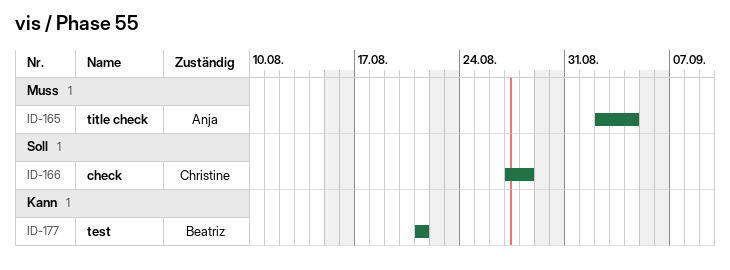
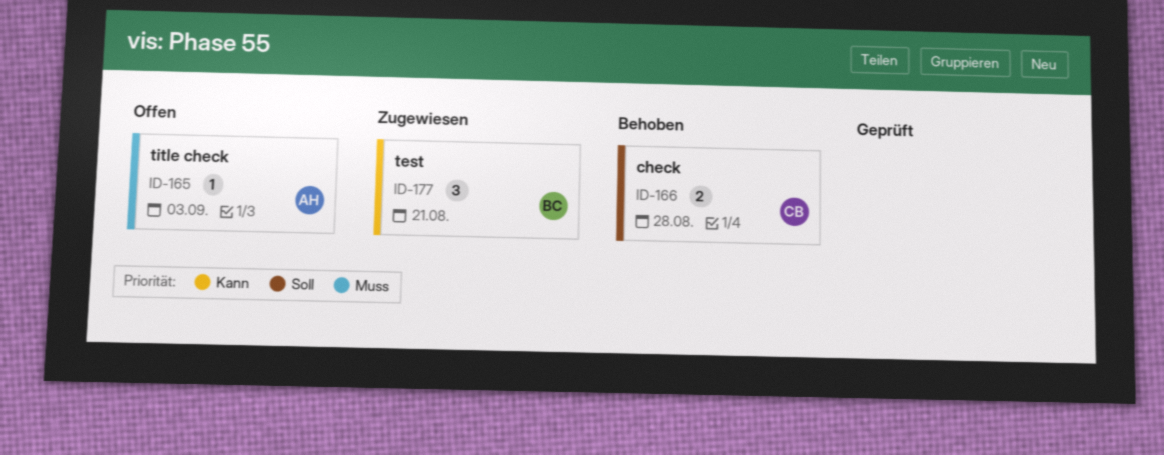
ID-165, due: Sep 4 -> Sep 3

